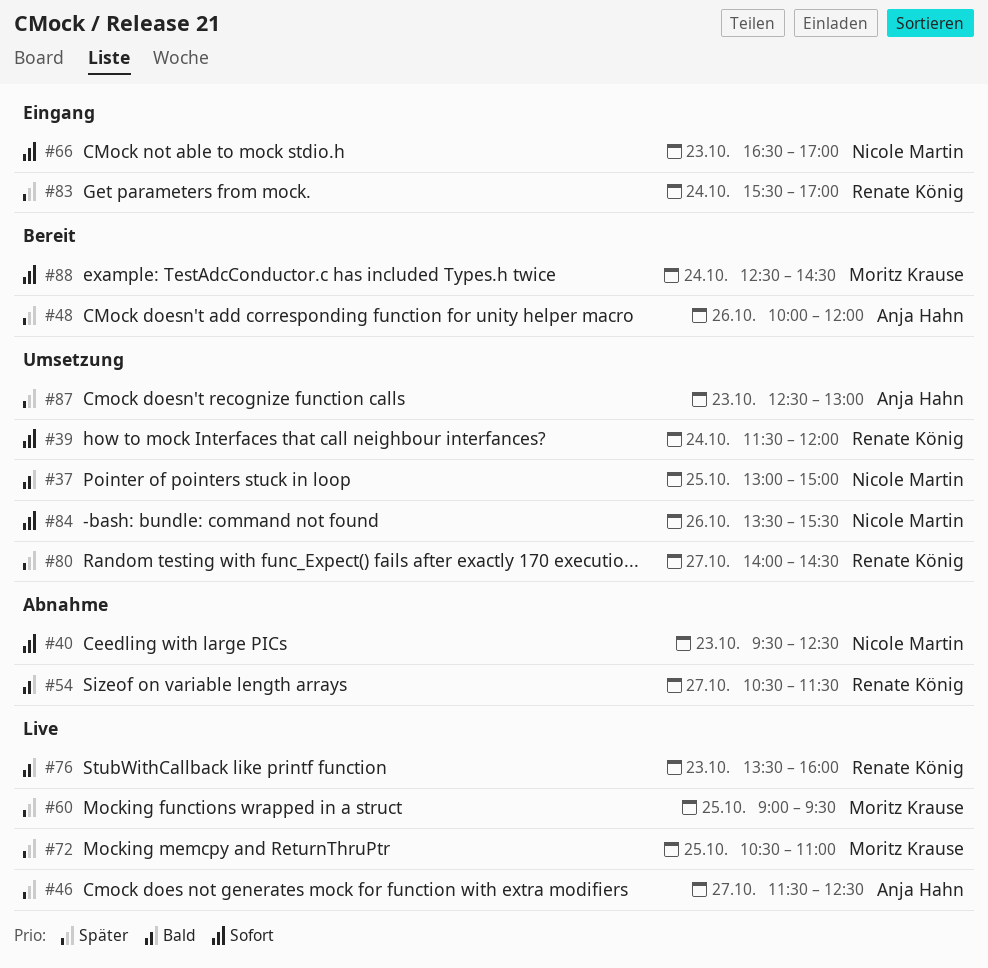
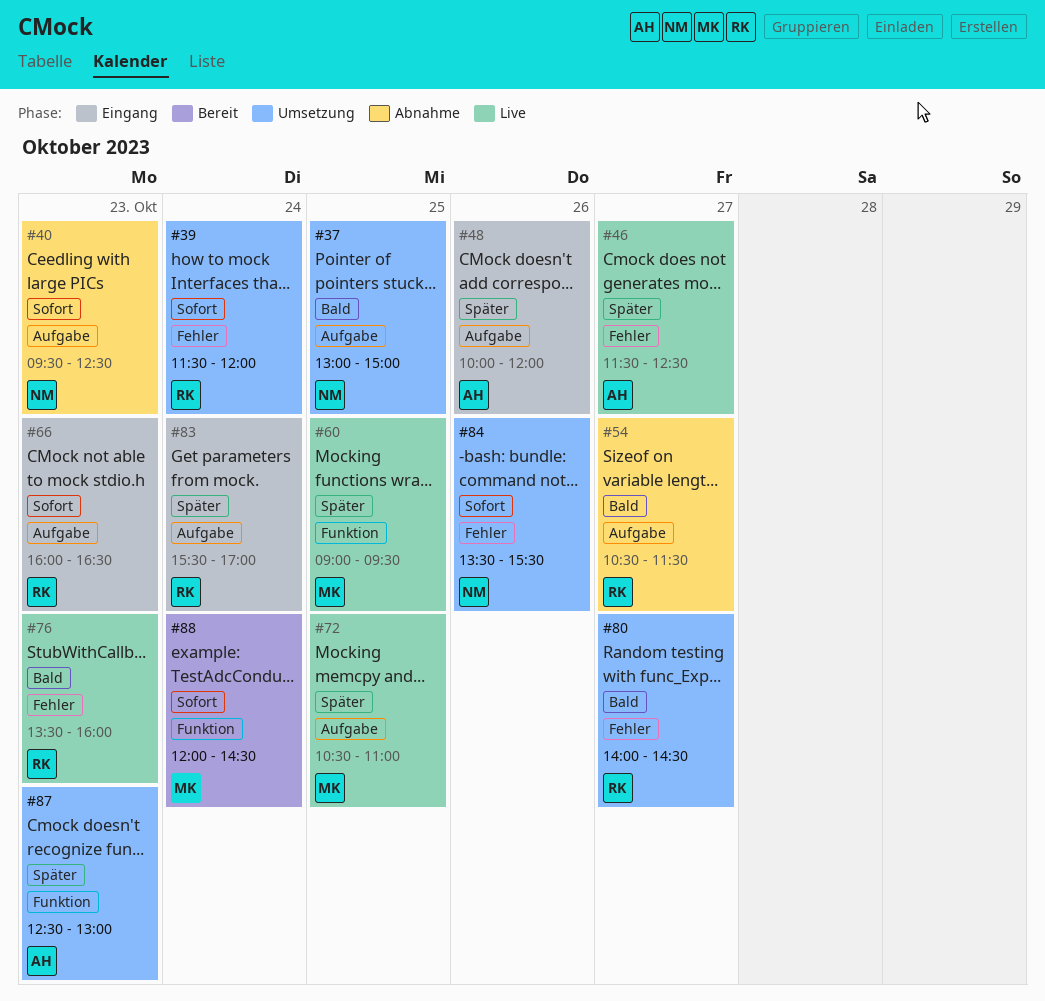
#48, status: Bereit -> Eingang
#66, owner: Nicole Martin -> Renate König
#66, begins: 16:30 -> 16:00
#66, ends: 17:00 -> 16:30
#80, priority: Später -> Bald
#88, begins: 12:30 -> 12:00

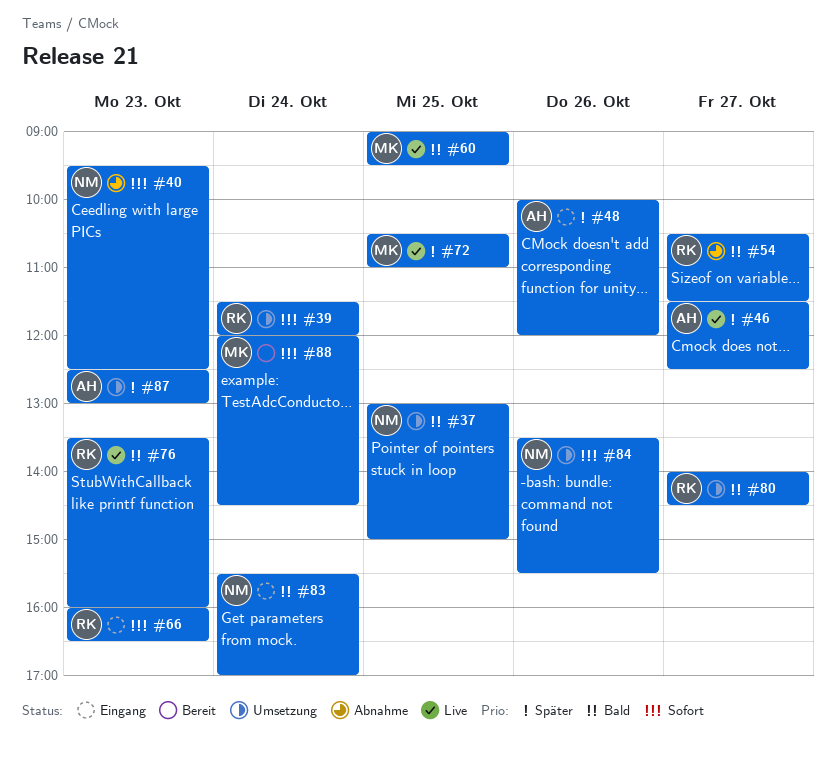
#60, priority: Später -> Bald
#83, owner: RK -> NM
#83, priority: Später -> Bald

